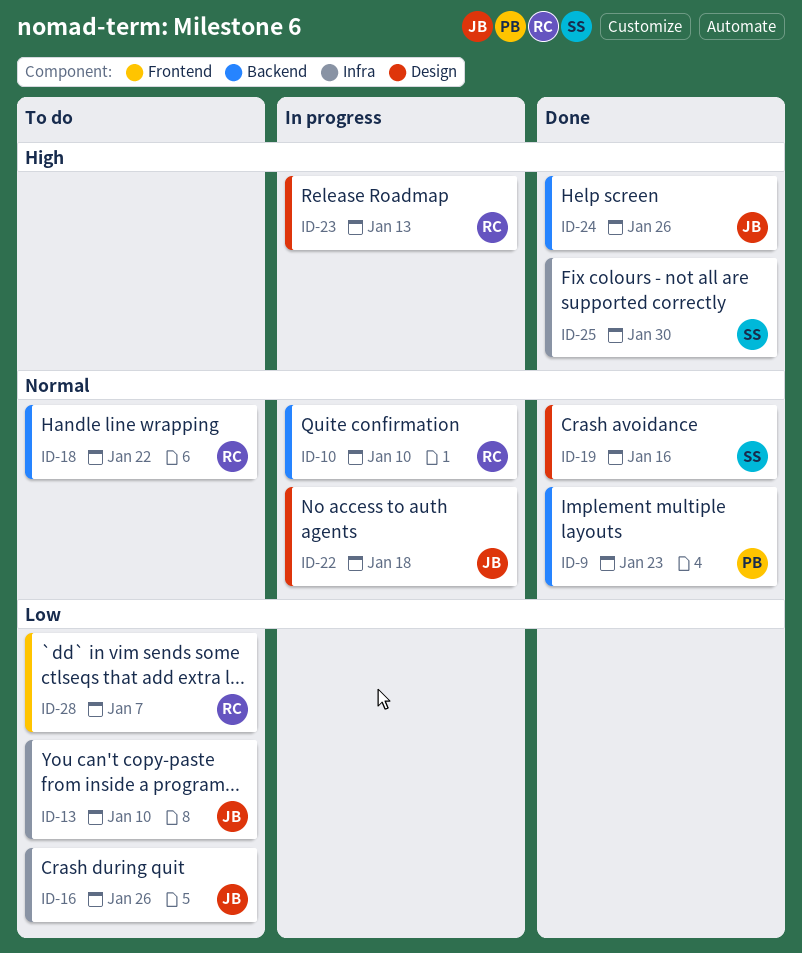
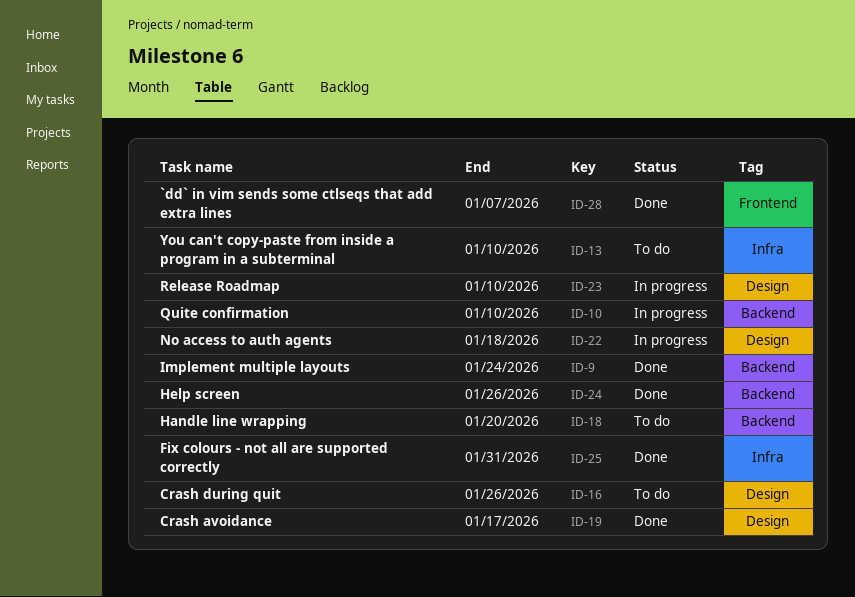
ID-9, due: Jan 23 -> Jan 24
ID-16, label: Infra -> Design
ID-18, due: Jan 22 -> Jan 20
ID-19, due: Jan 16 -> Jan 17
ID-23, due: Jan 13 -> Jan 10
ID-25, due: Jan 30 -> Jan 31
ID-28, status: To do -> Done

